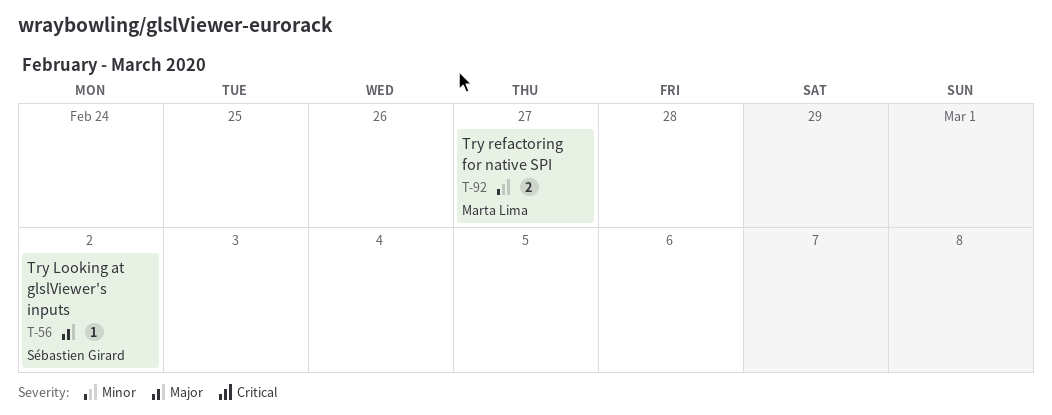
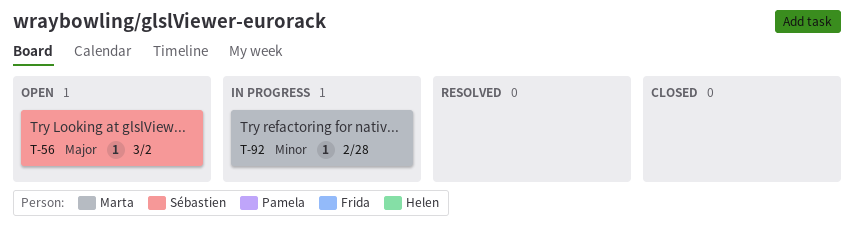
T-92, estimate: 2 -> 1
T-92, due: Feb 27 -> Feb 28

